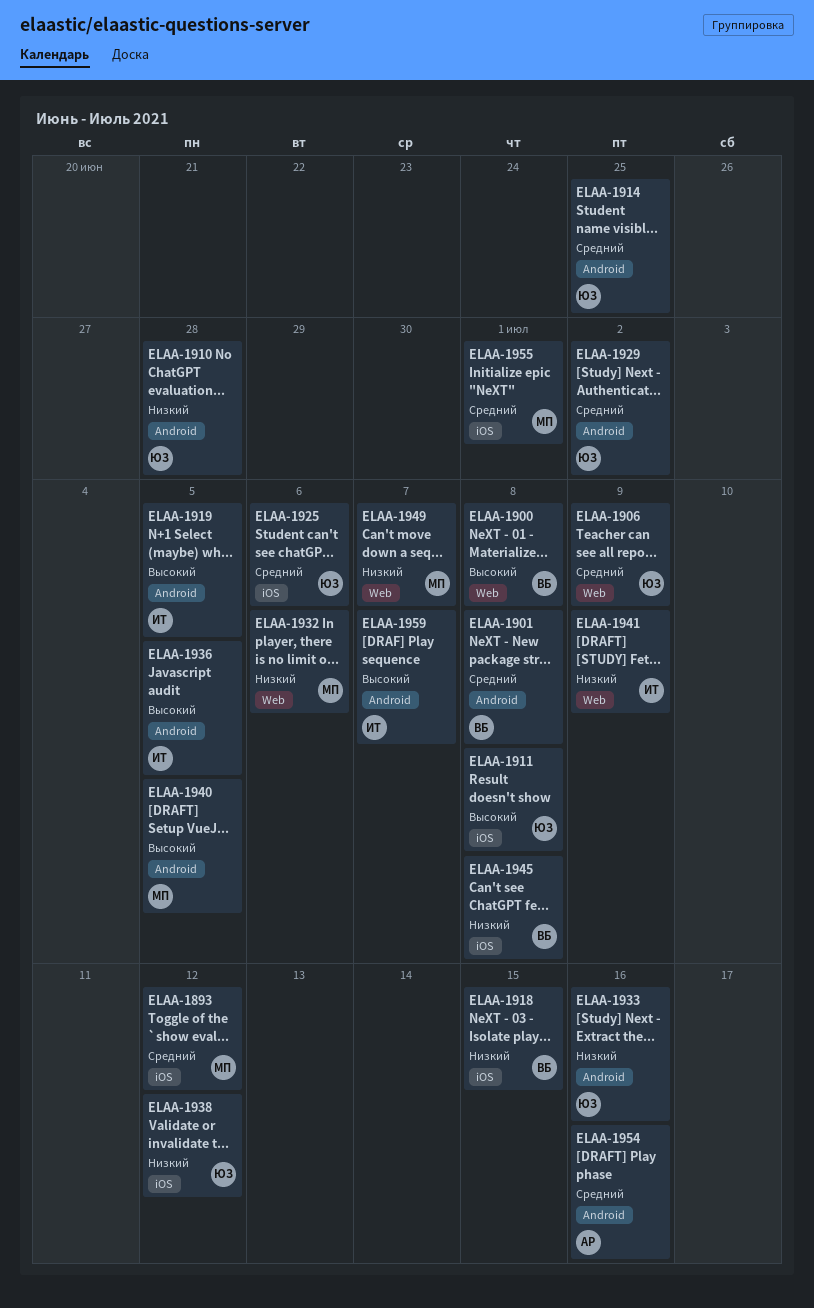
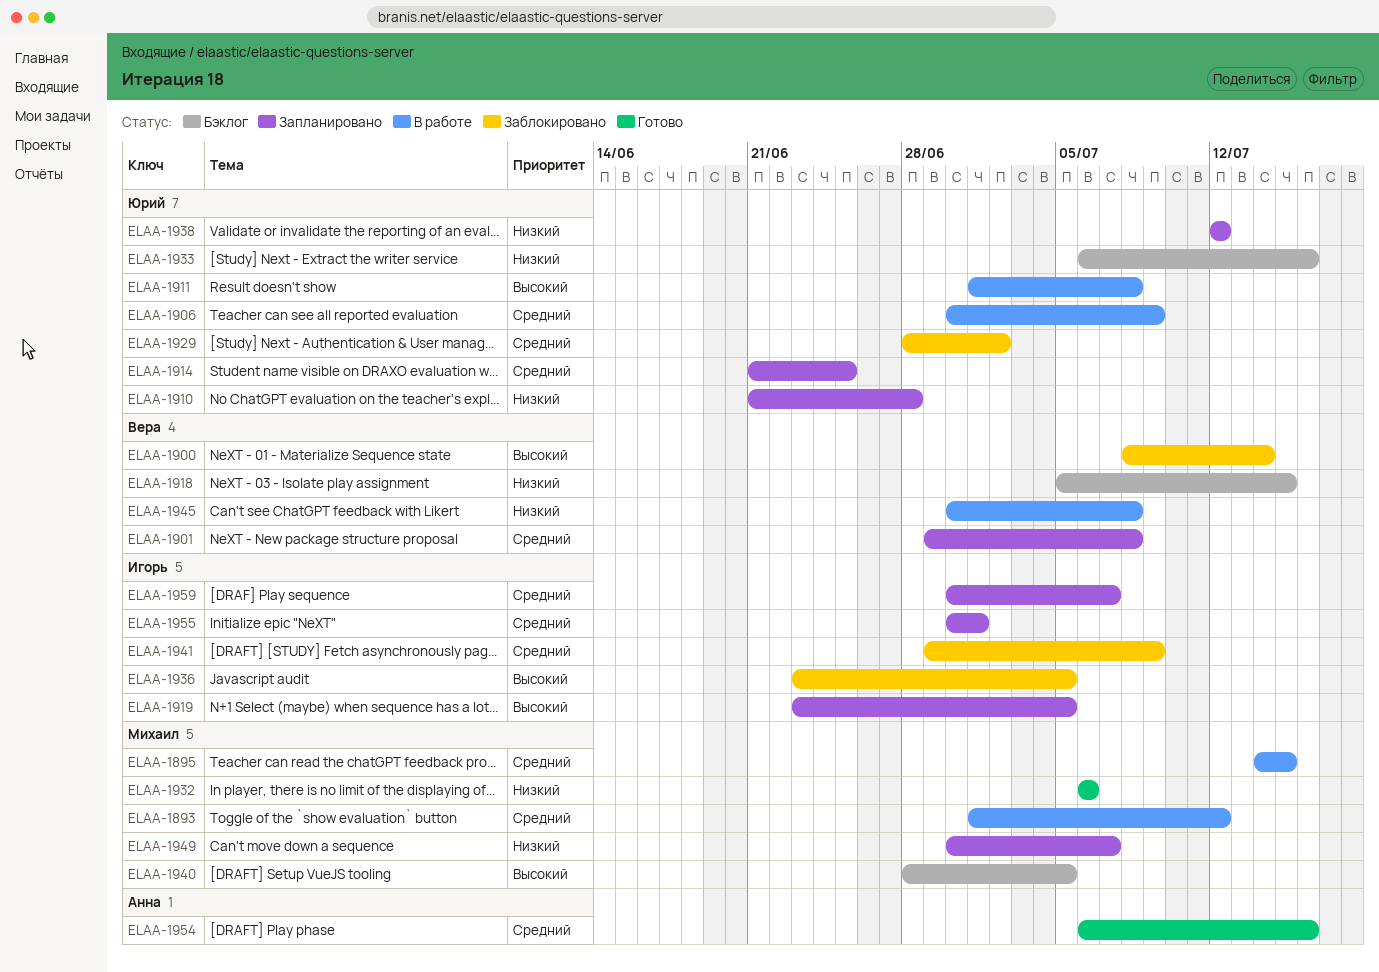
ELAA-1895: none -> present
ELAA-1900, due: Jul 8 -> Jul 14
ELAA-1925: present -> none
ELAA-1941, priority: Низкий -> Средний
ELAA-1955, owner: Михаил -> Игорь
ELAA-1959, priority: Высокий -> Средний

